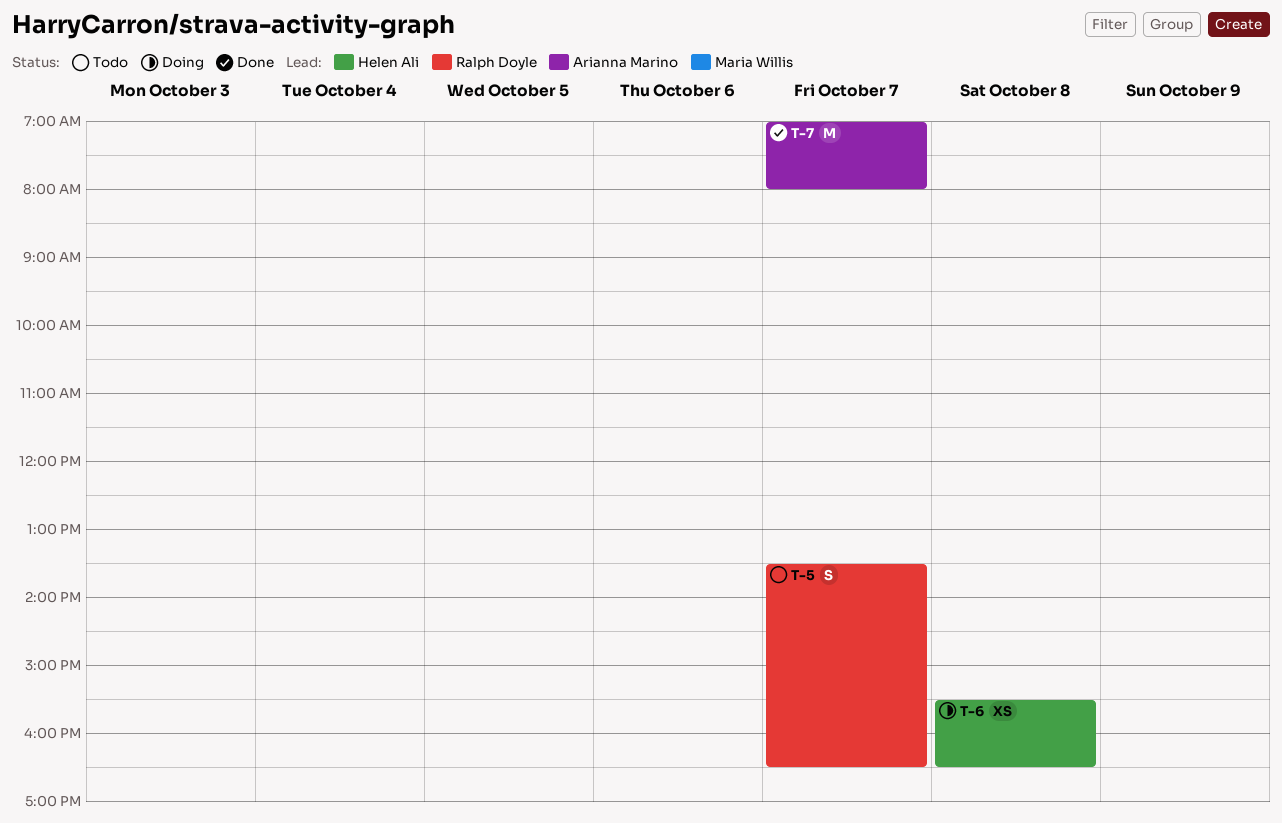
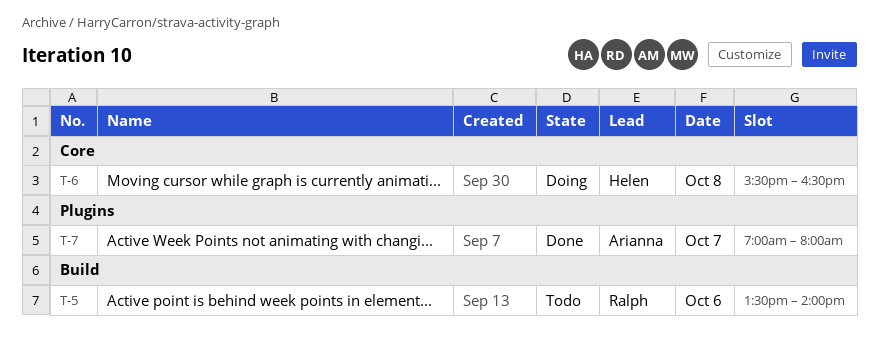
T-5, day: Oct 7 -> Oct 6
T-5, ends: 16:30 -> 14:00

